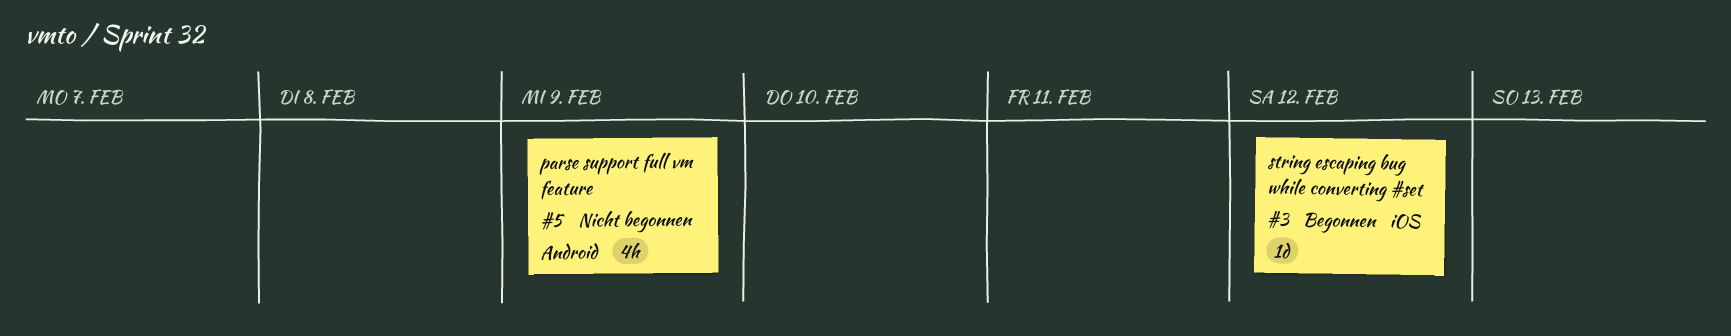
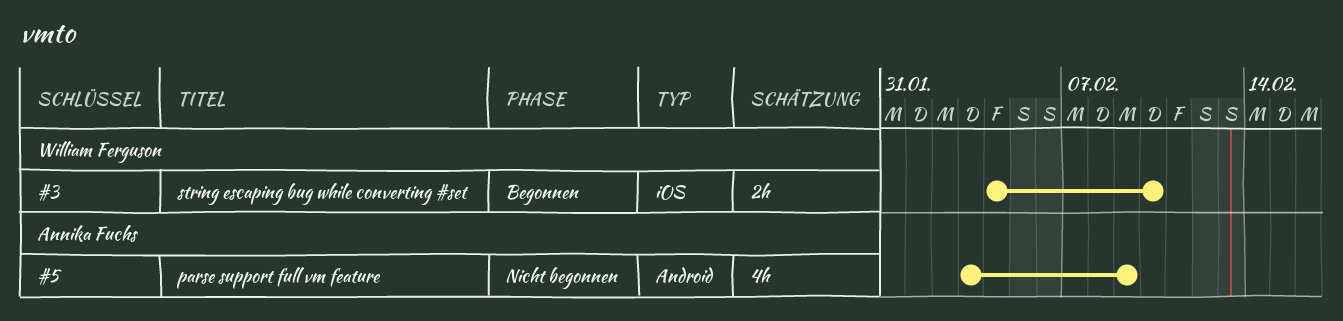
#3, estimate: 1d -> 2h
#3, due: Feb 12 -> Feb 10

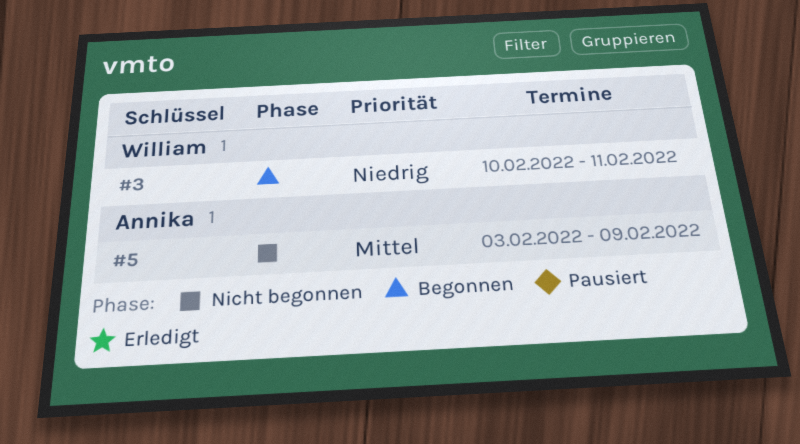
#3, start: Feb 4 -> Feb 10
#3, due: Feb 10 -> Feb 11

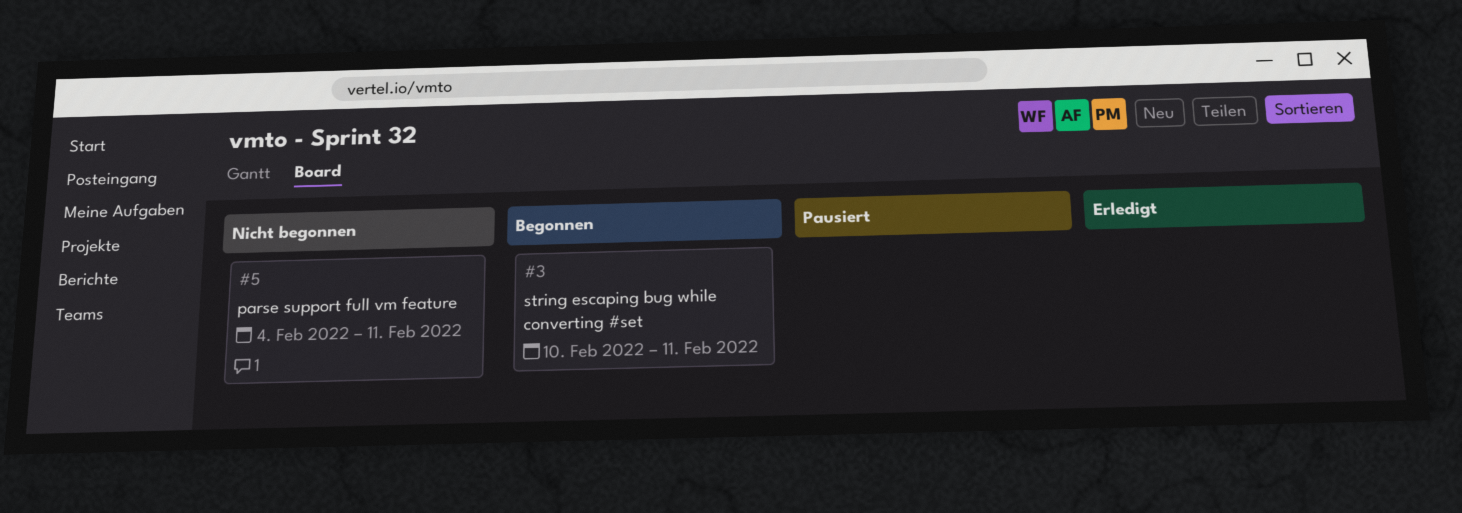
#5, start: Feb 3 -> Feb 4
#5, due: Feb 9 -> Feb 11

